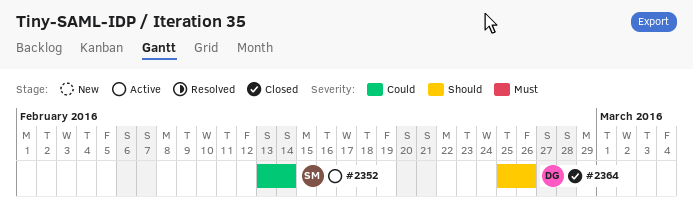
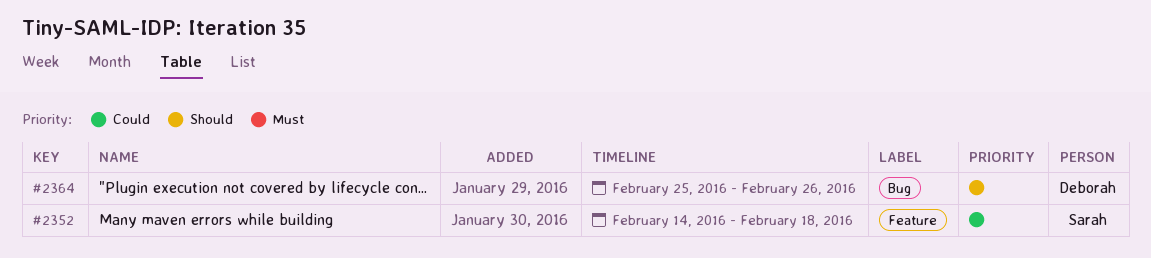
#2352, start: Feb 13 -> Feb 14
#2352, due: Feb 14 -> Feb 18

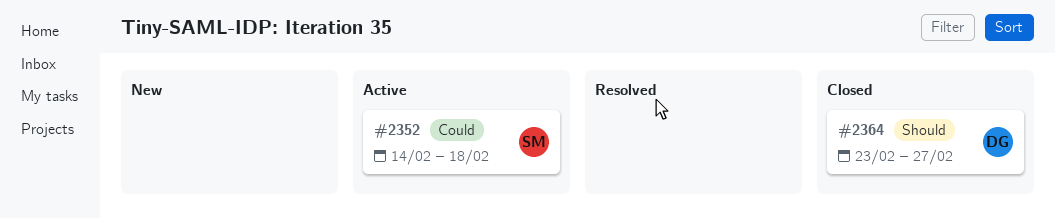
#2364, start: Feb 25 -> Feb 23
#2364, due: Feb 26 -> Feb 27

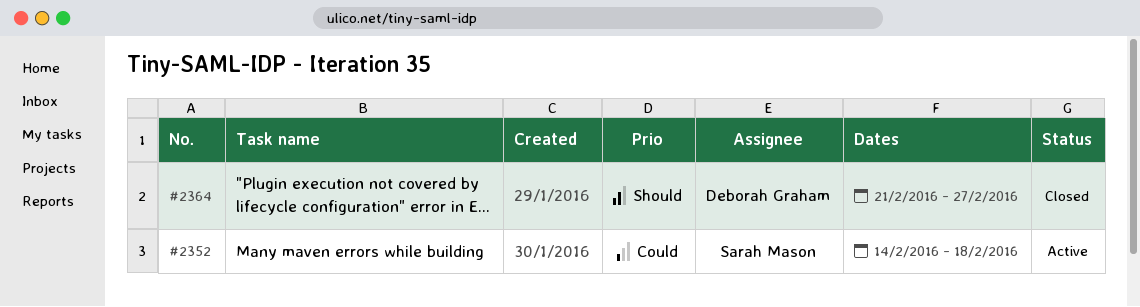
#2364, start: Feb 23 -> Feb 21

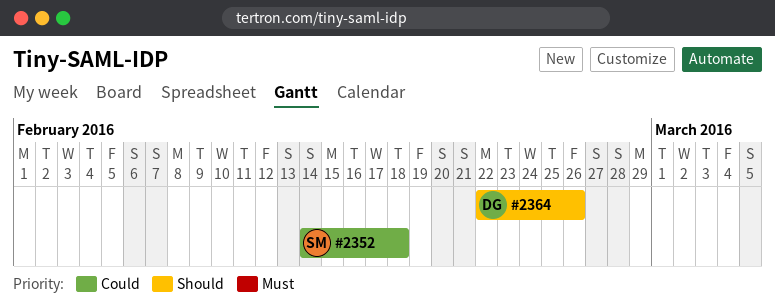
#2364, start: Feb 21 -> Feb 22
#2364, due: Feb 27 -> Feb 26

